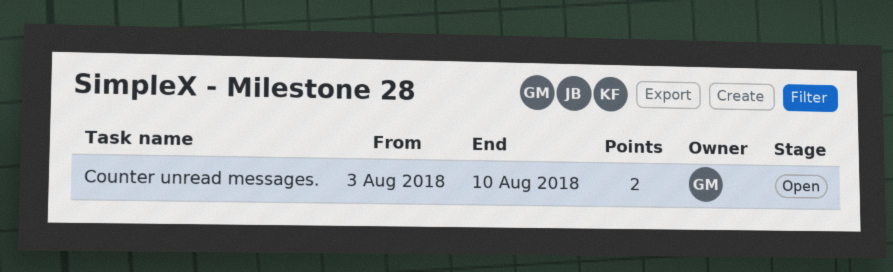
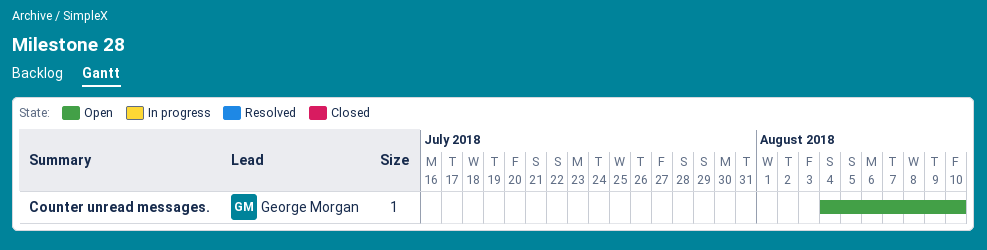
Counter unread messages., estimate: 2 -> 1
Counter unread messages., start: Aug 3 -> Aug 4

